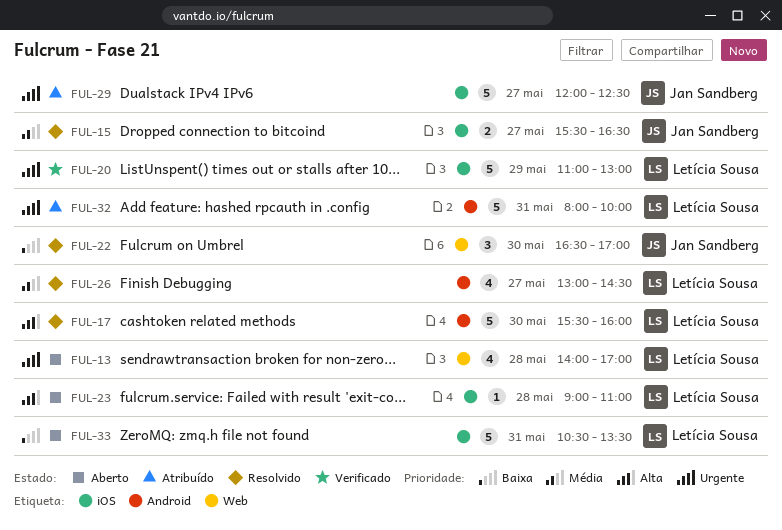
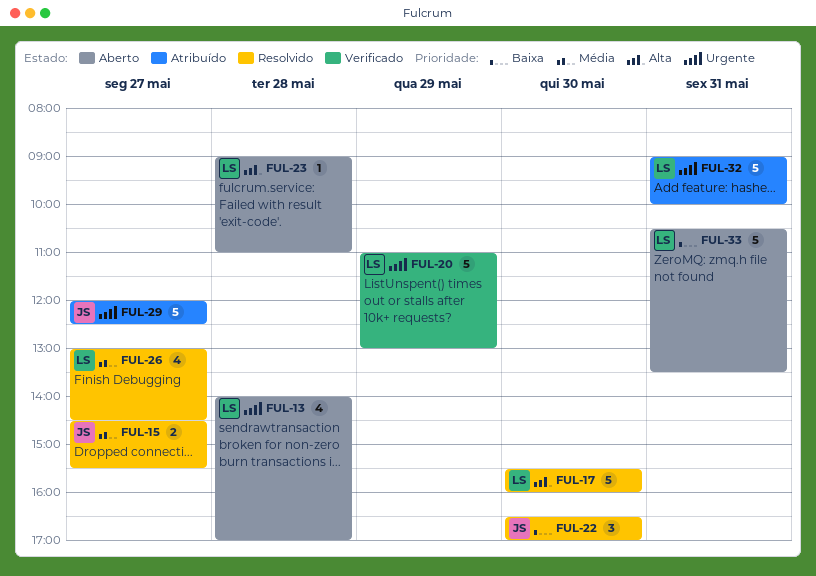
FUL-15, begins: 15:30 -> 14:30
FUL-15, ends: 16:30 -> 15:30
FUL-32, begins: 08:00 -> 09:00

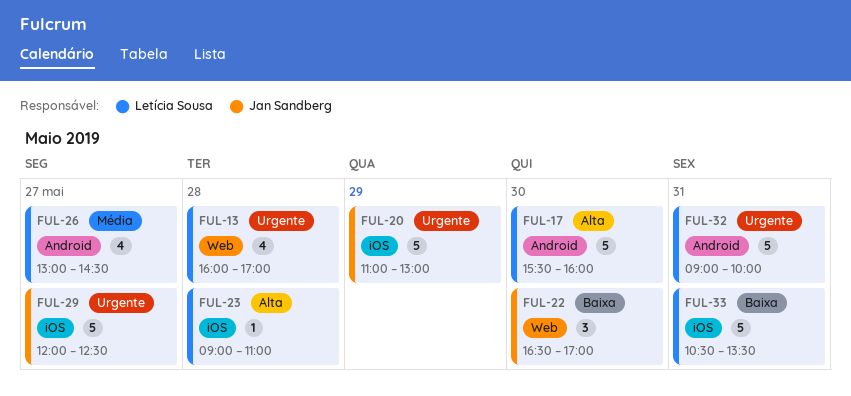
FUL-13, begins: 14:00 -> 16:00
FUL-15: present -> none
FUL-20, owner: Letícia Sousa -> Jan Sandberg

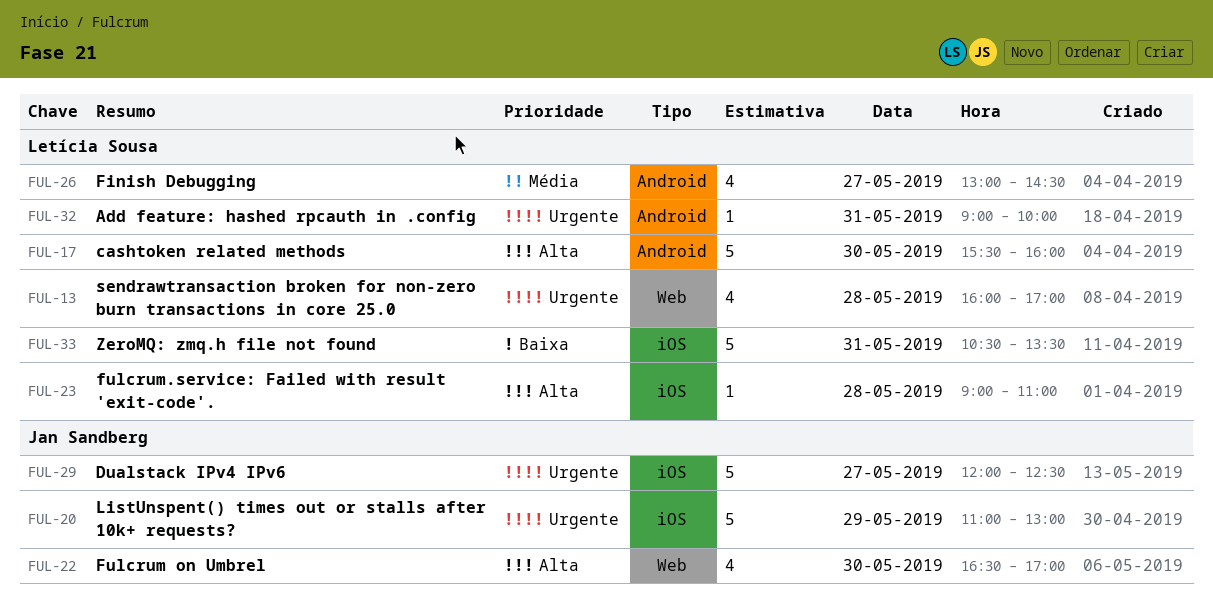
FUL-22, priority: Baixa -> Alta
FUL-22, estimate: 3 -> 4
FUL-32, estimate: 5 -> 1

